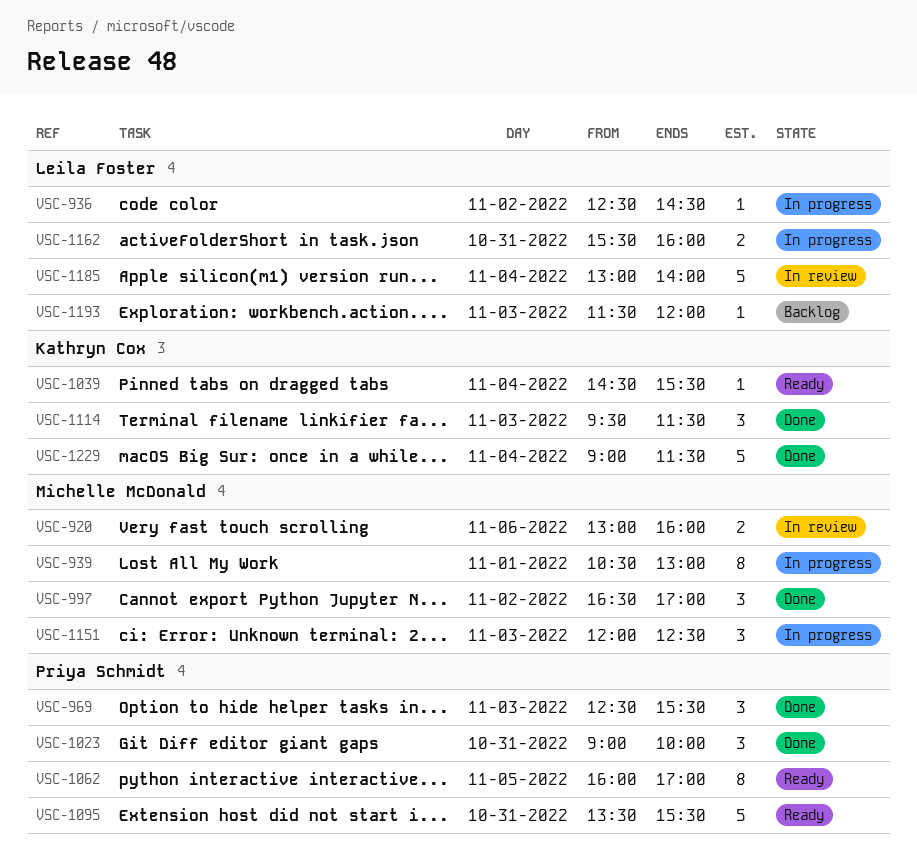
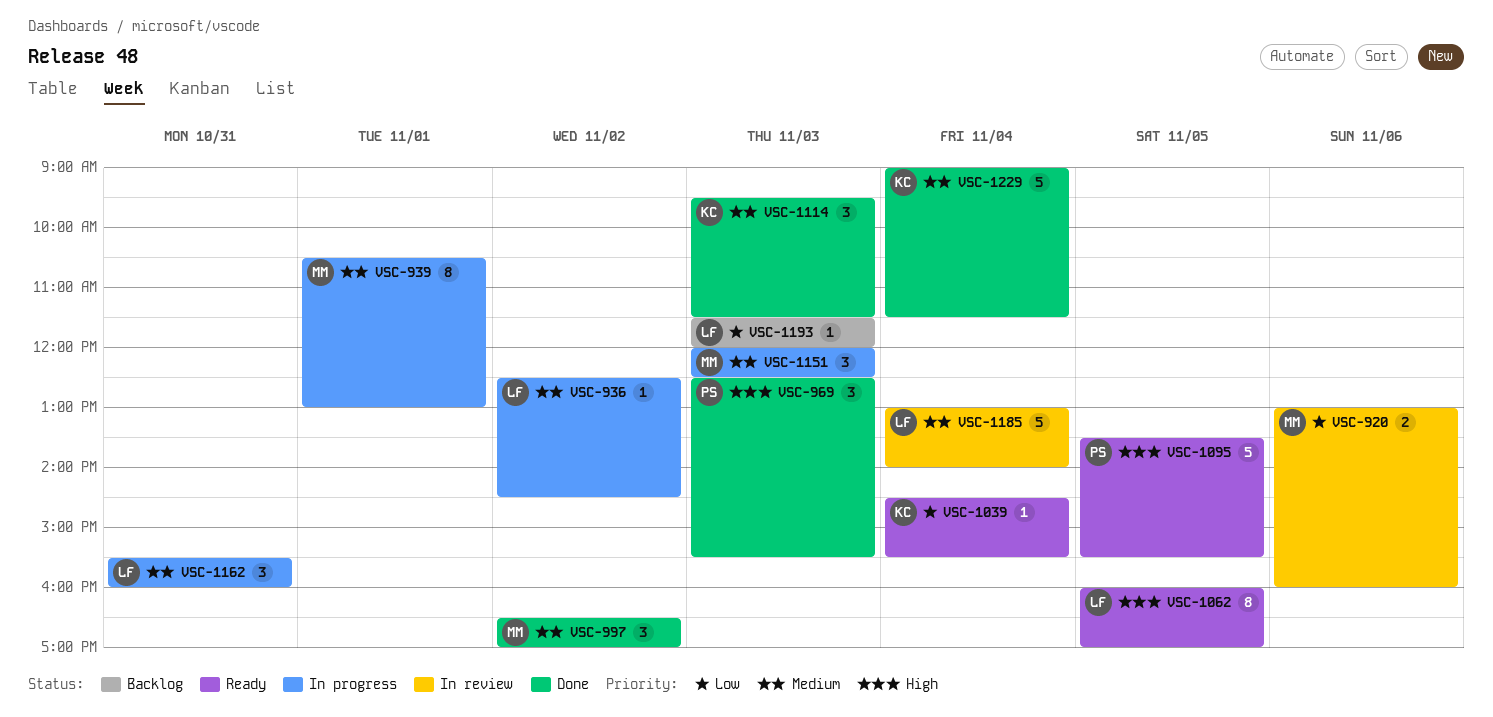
VSC-1023: present -> none
VSC-1062, owner: Priya Schmidt -> Leila Foster
VSC-1095, day: Oct 31 -> Nov 5
VSC-1162, estimate: 2 -> 3

